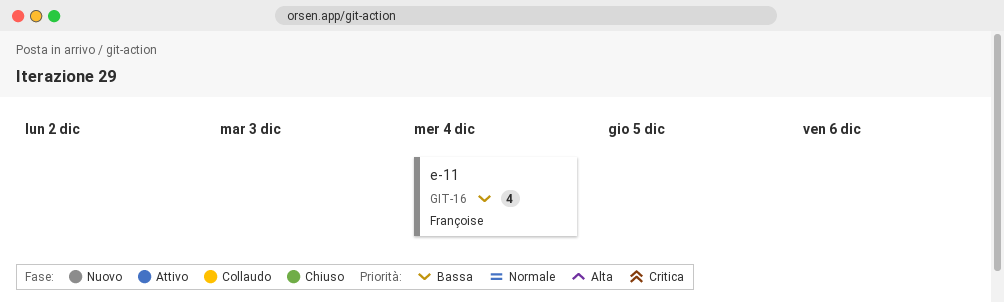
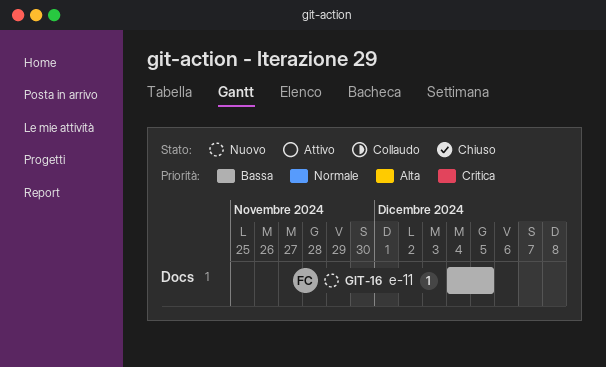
GIT-16, estimate: 4 -> 1
GIT-16, due: Dec 4 -> Dec 5

